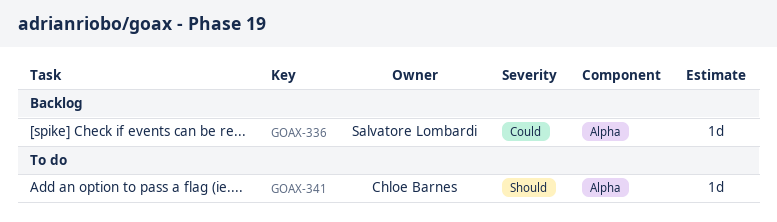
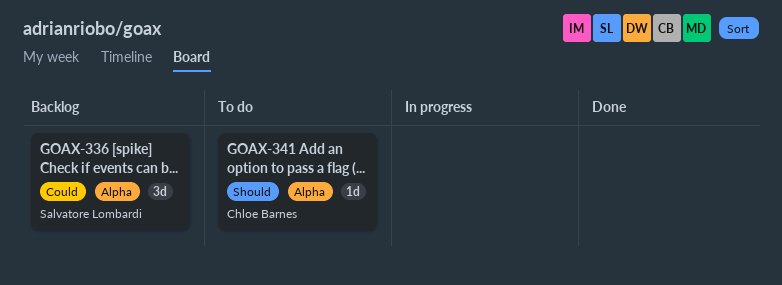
GOAX-336, estimate: 1d -> 3d

